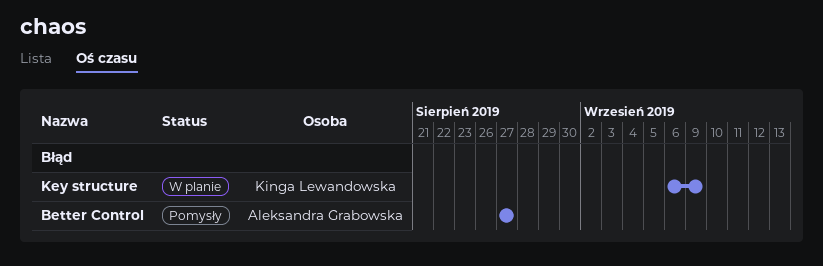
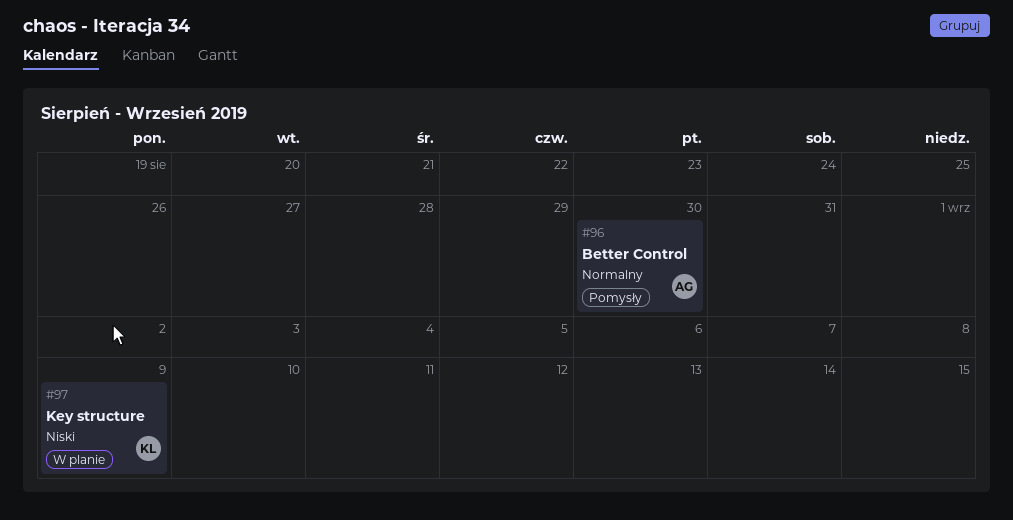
Better Control, due: Aug 27 -> Aug 30

